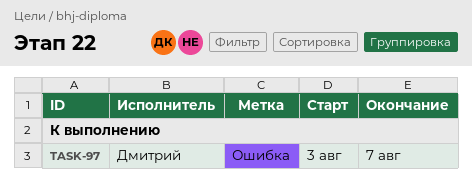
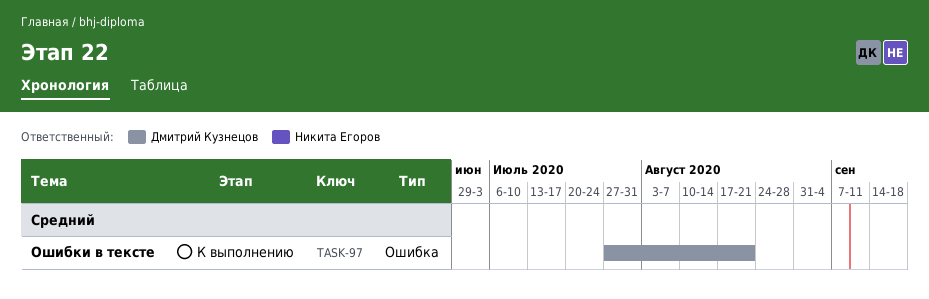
TASK-97, start: Aug 3 -> Jul 27
TASK-97, due: Aug 7 -> Aug 21

